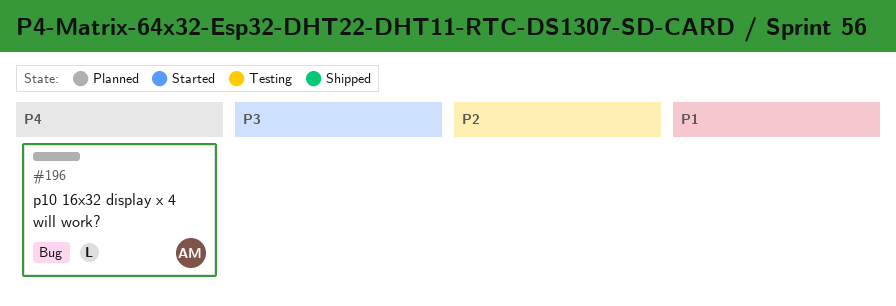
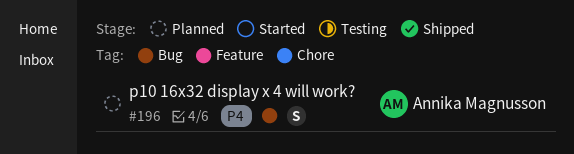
#196, estimate: L -> S

